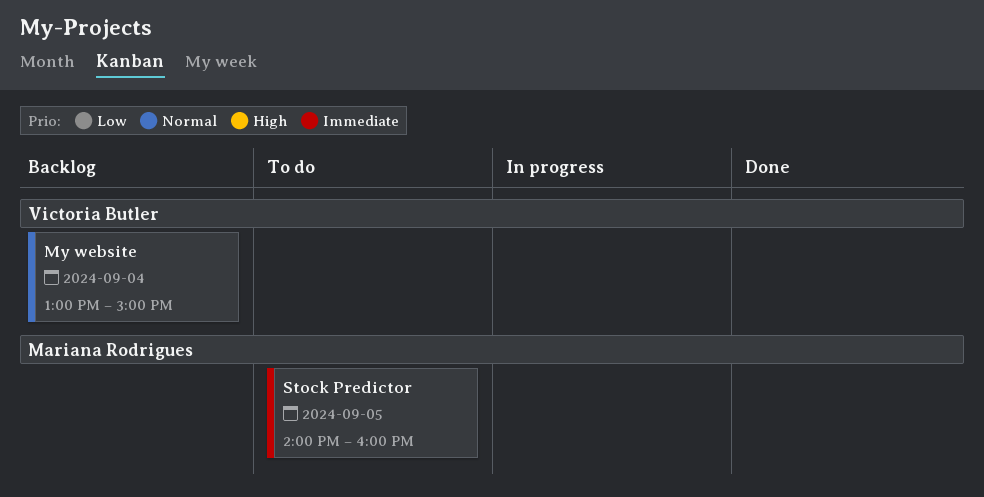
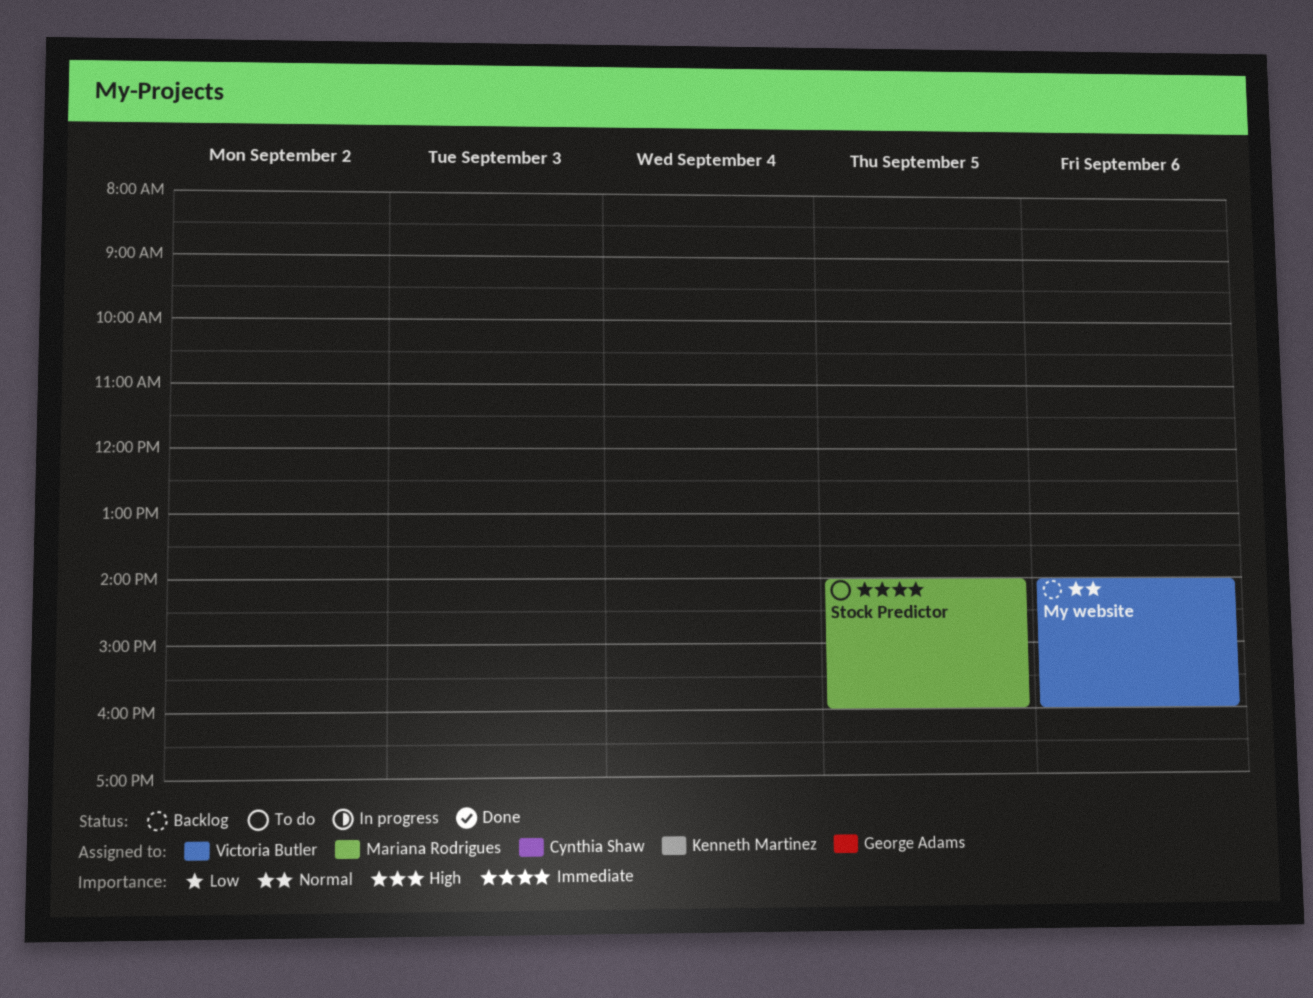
My website, day: Sep 4 -> Sep 6
My website, begins: 13:00 -> 14:00
My website, ends: 15:00 -> 16:00

